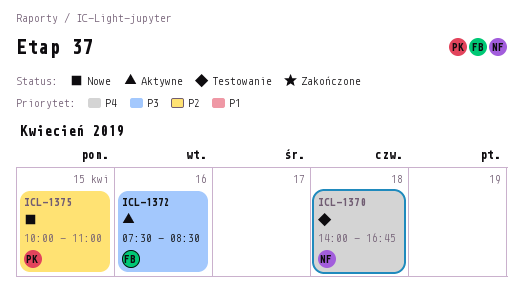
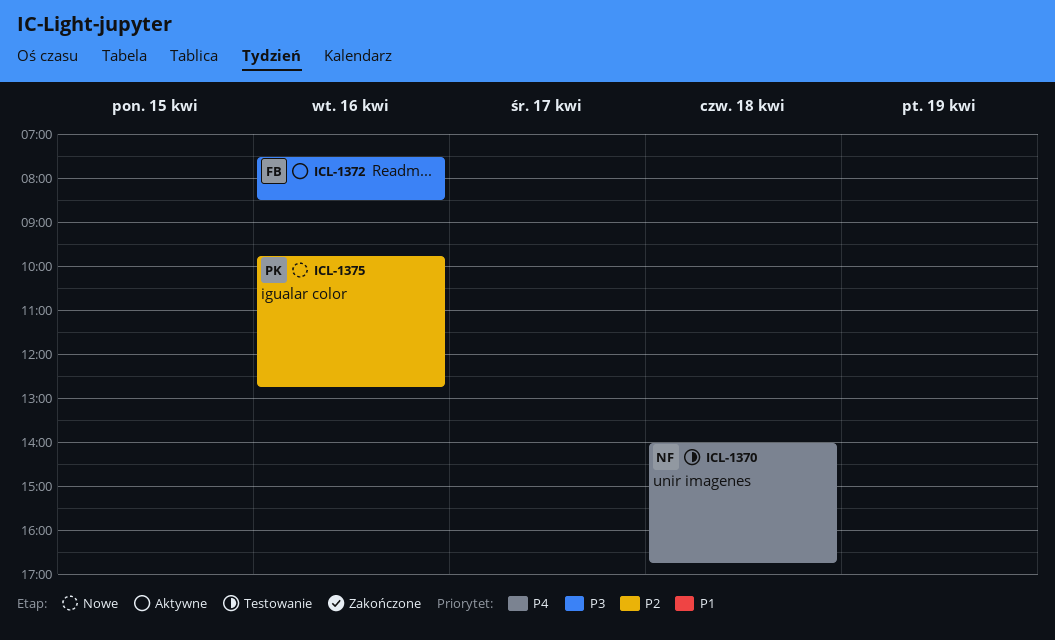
ICL-1375, day: Apr 15 -> Apr 16
ICL-1375, begins: 10:00 -> 09:45
ICL-1375, ends: 11:00 -> 12:45

